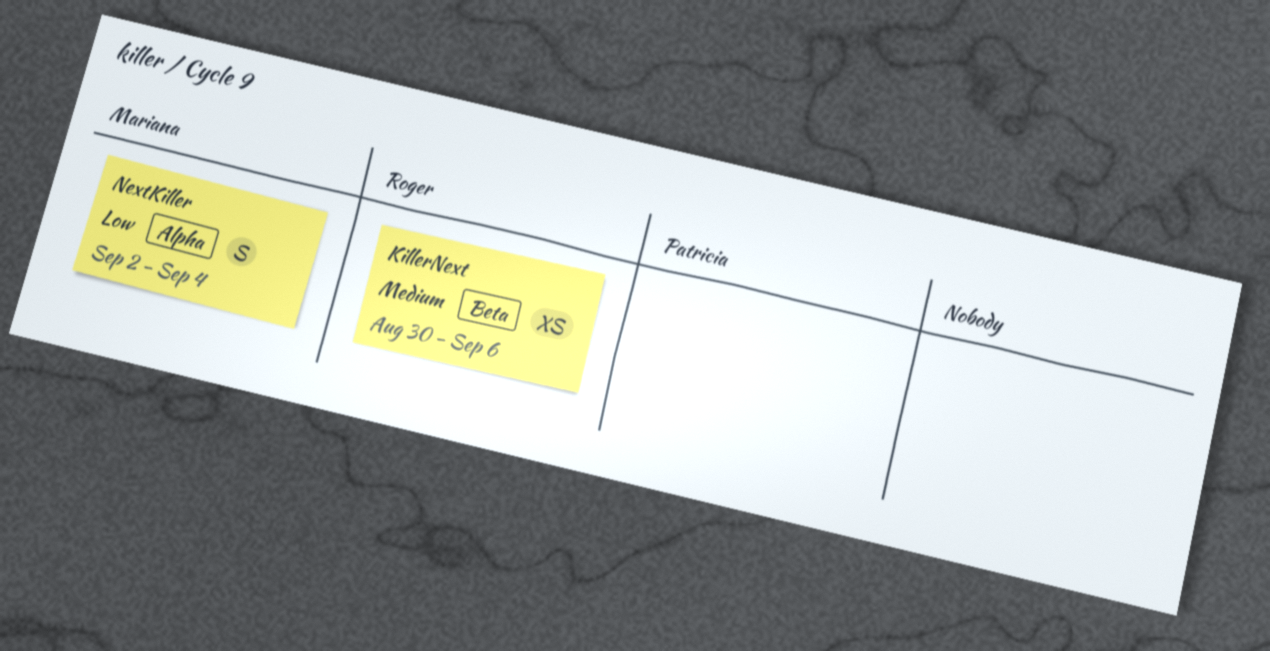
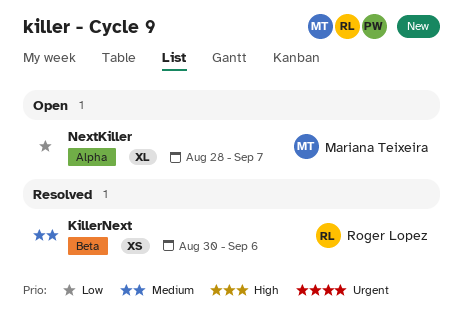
NextKiller, estimate: S -> XL
NextKiller, start: Sep 2 -> Aug 28
NextKiller, due: Sep 4 -> Sep 7

